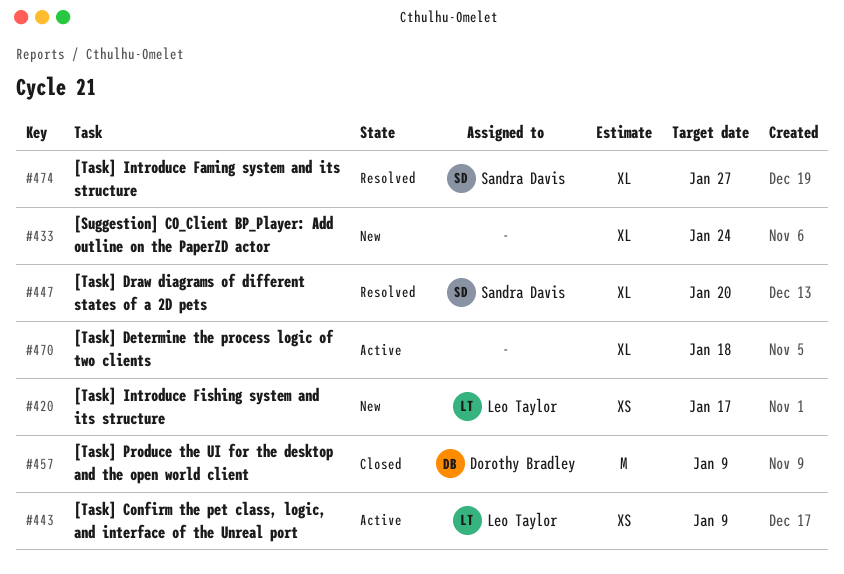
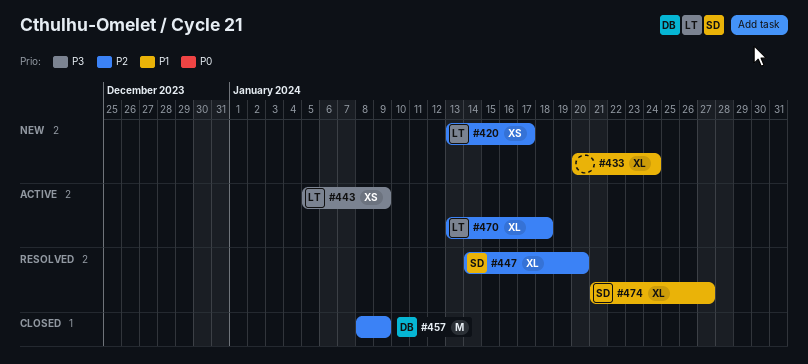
#470, owner: none -> Leo Taylor

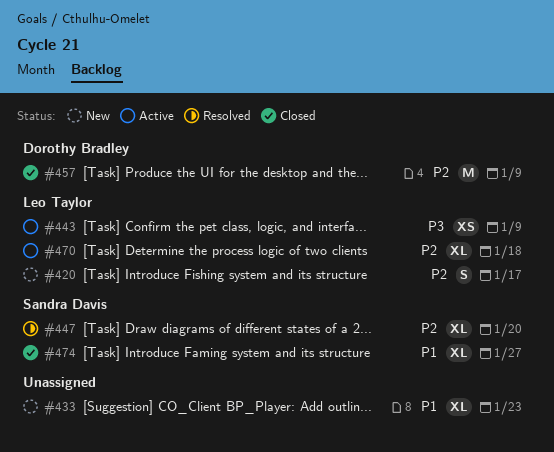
#420, estimate: XS -> S
#433, due: Jan 24 -> Jan 23
#474, status: Resolved -> Closed

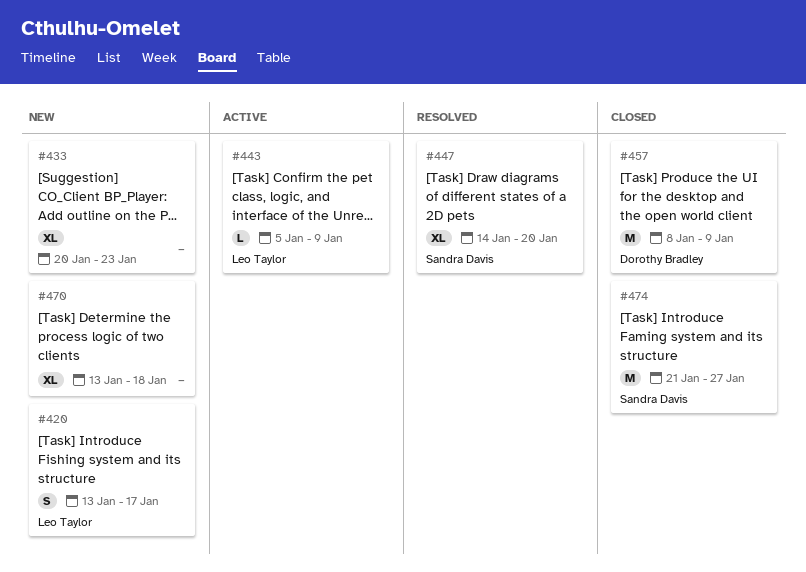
#443, estimate: XS -> L
#470, status: Active -> New
#470, owner: Leo Taylor -> none
#474, estimate: XL -> M

